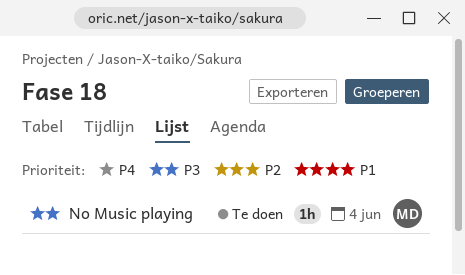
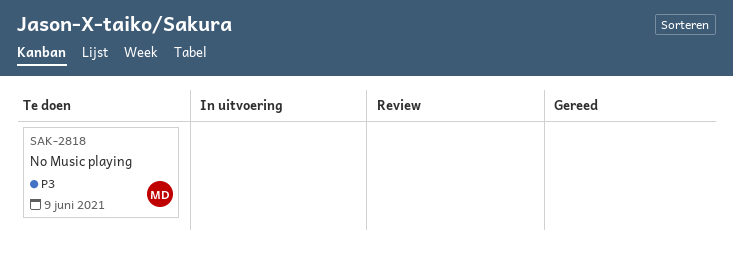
No Music playing, due: Jun 4 -> Jun 9

